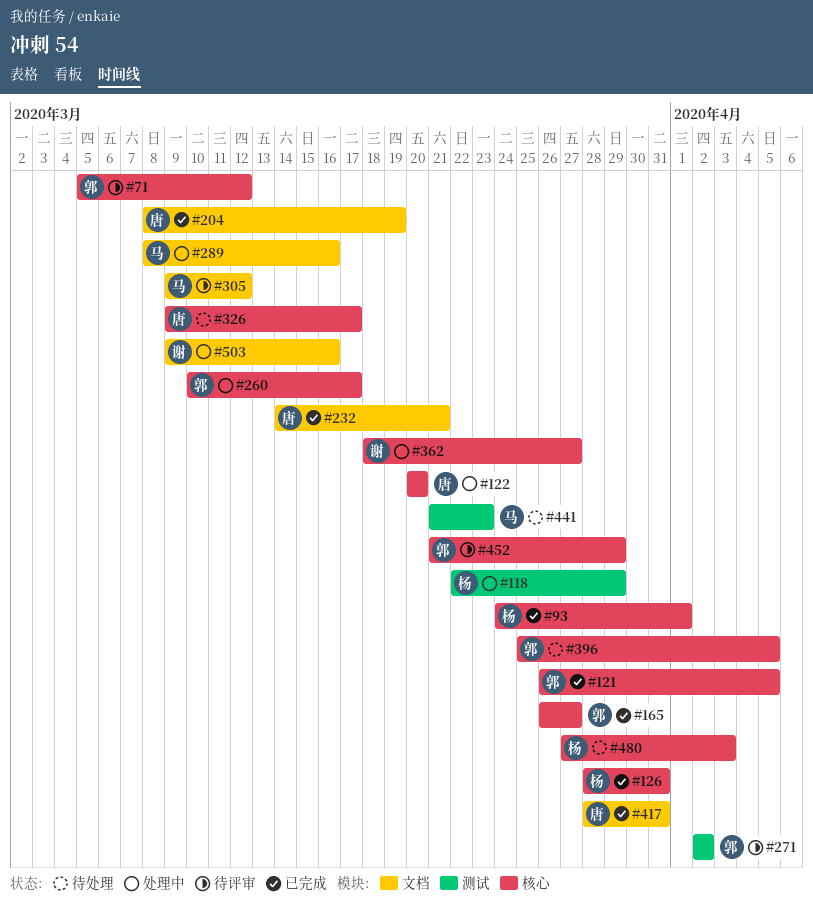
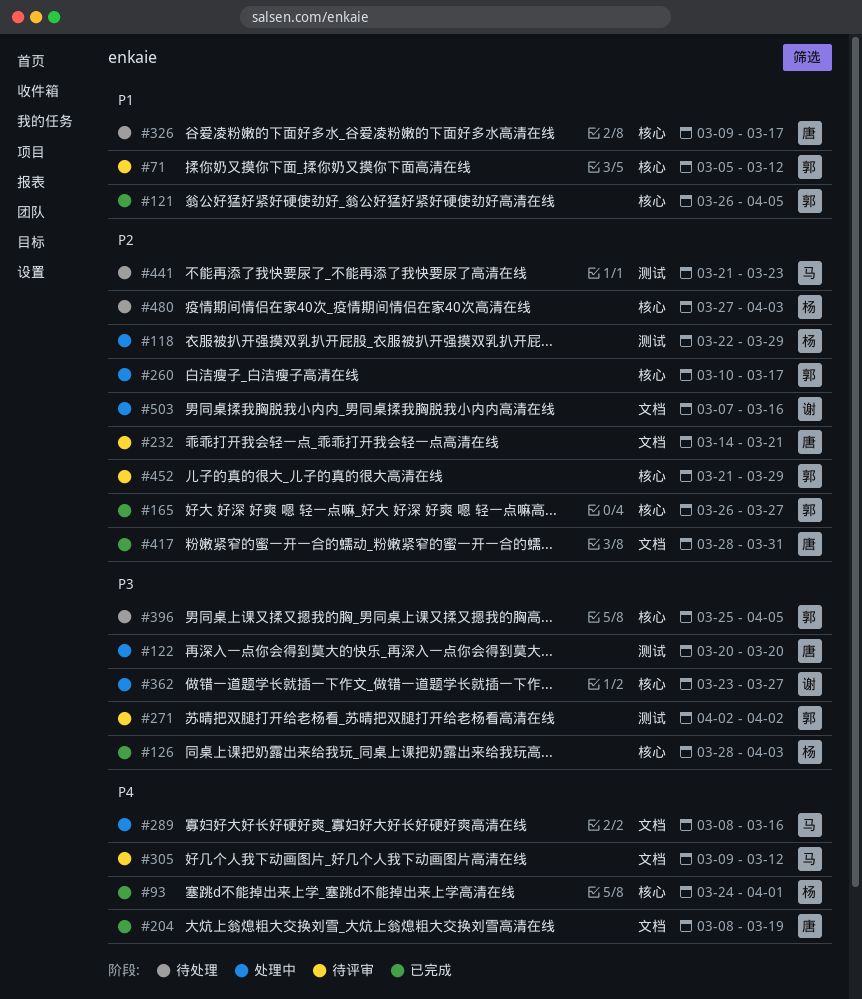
#122, label: 核心 -> 测试
#126, due: Mar 31 -> Apr 3
#232, status: 已完成 -> 待评审
#362, start: Mar 18 -> Mar 23
#503, start: Mar 9 -> Mar 7

